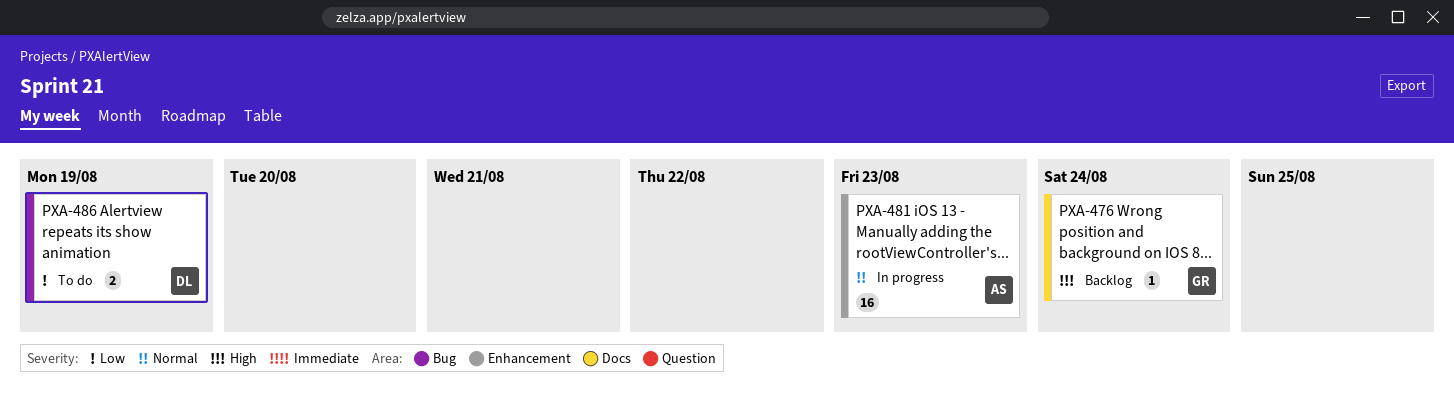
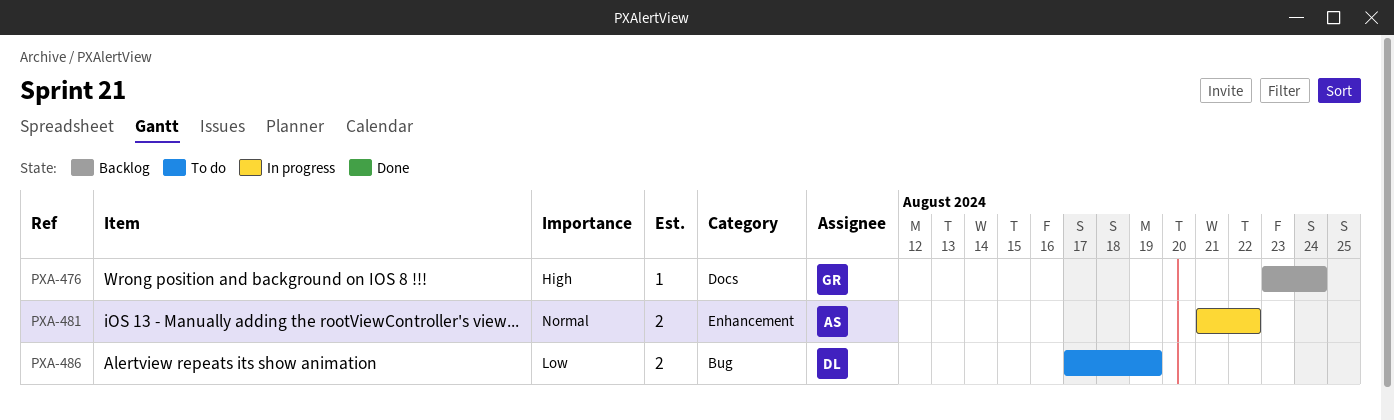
PXA-481, estimate: 16 -> 2
PXA-481, due: Aug 23 -> Aug 22

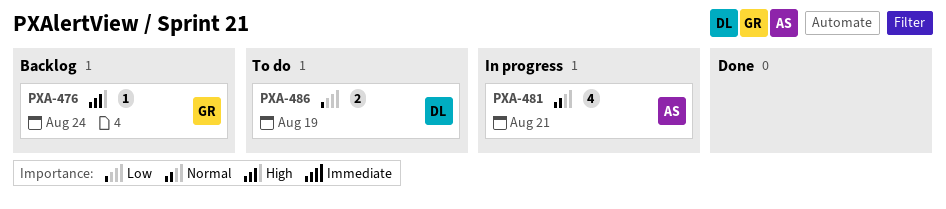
PXA-481, estimate: 2 -> 4
PXA-481, due: Aug 22 -> Aug 21

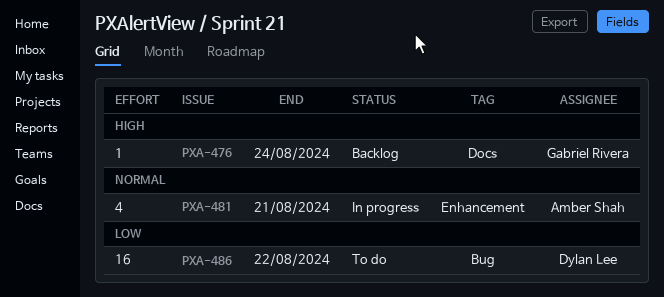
PXA-486, estimate: 2 -> 16
PXA-486, due: Aug 19 -> Aug 22

